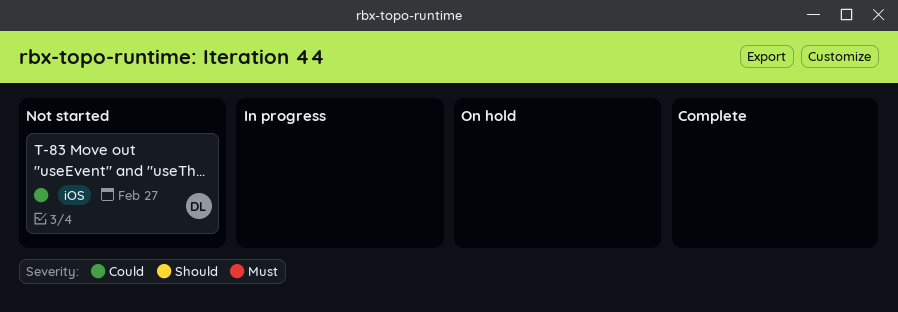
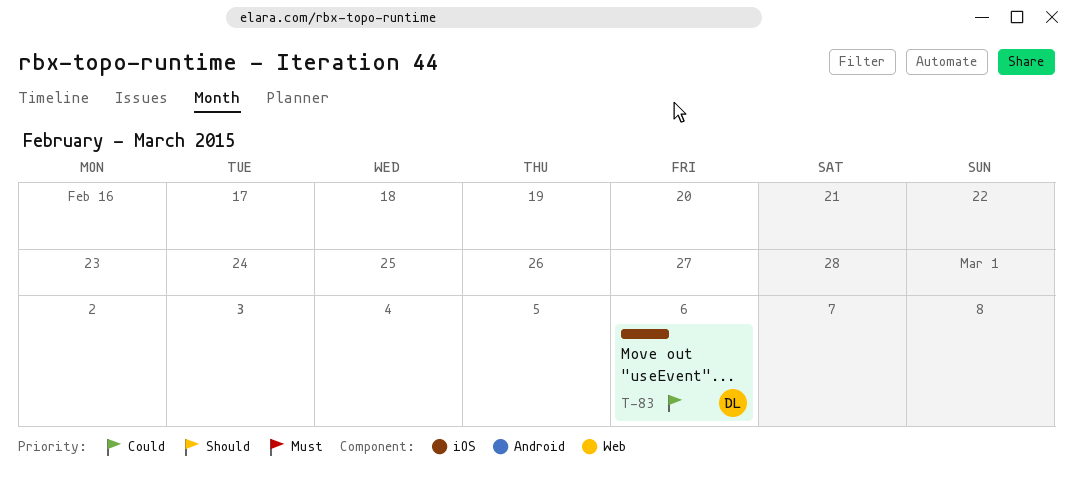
T-83, due: Feb 27 -> Mar 6

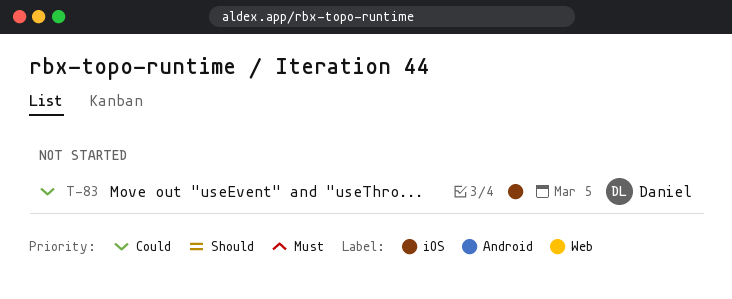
T-83, due: Mar 6 -> Mar 5

